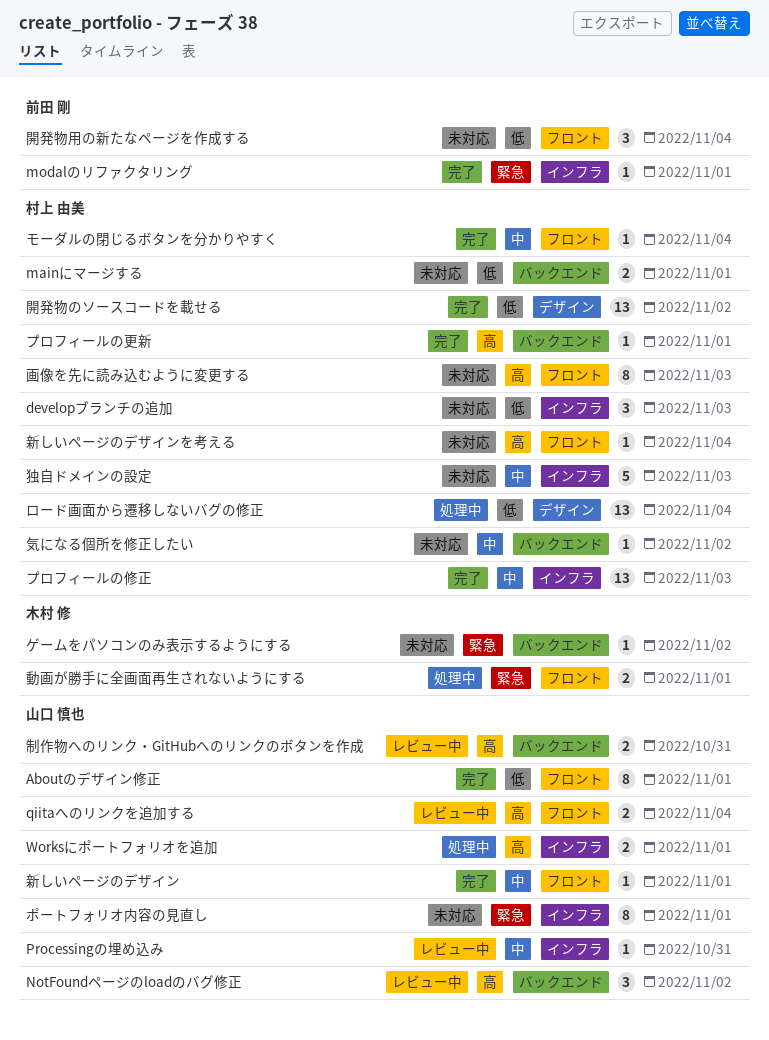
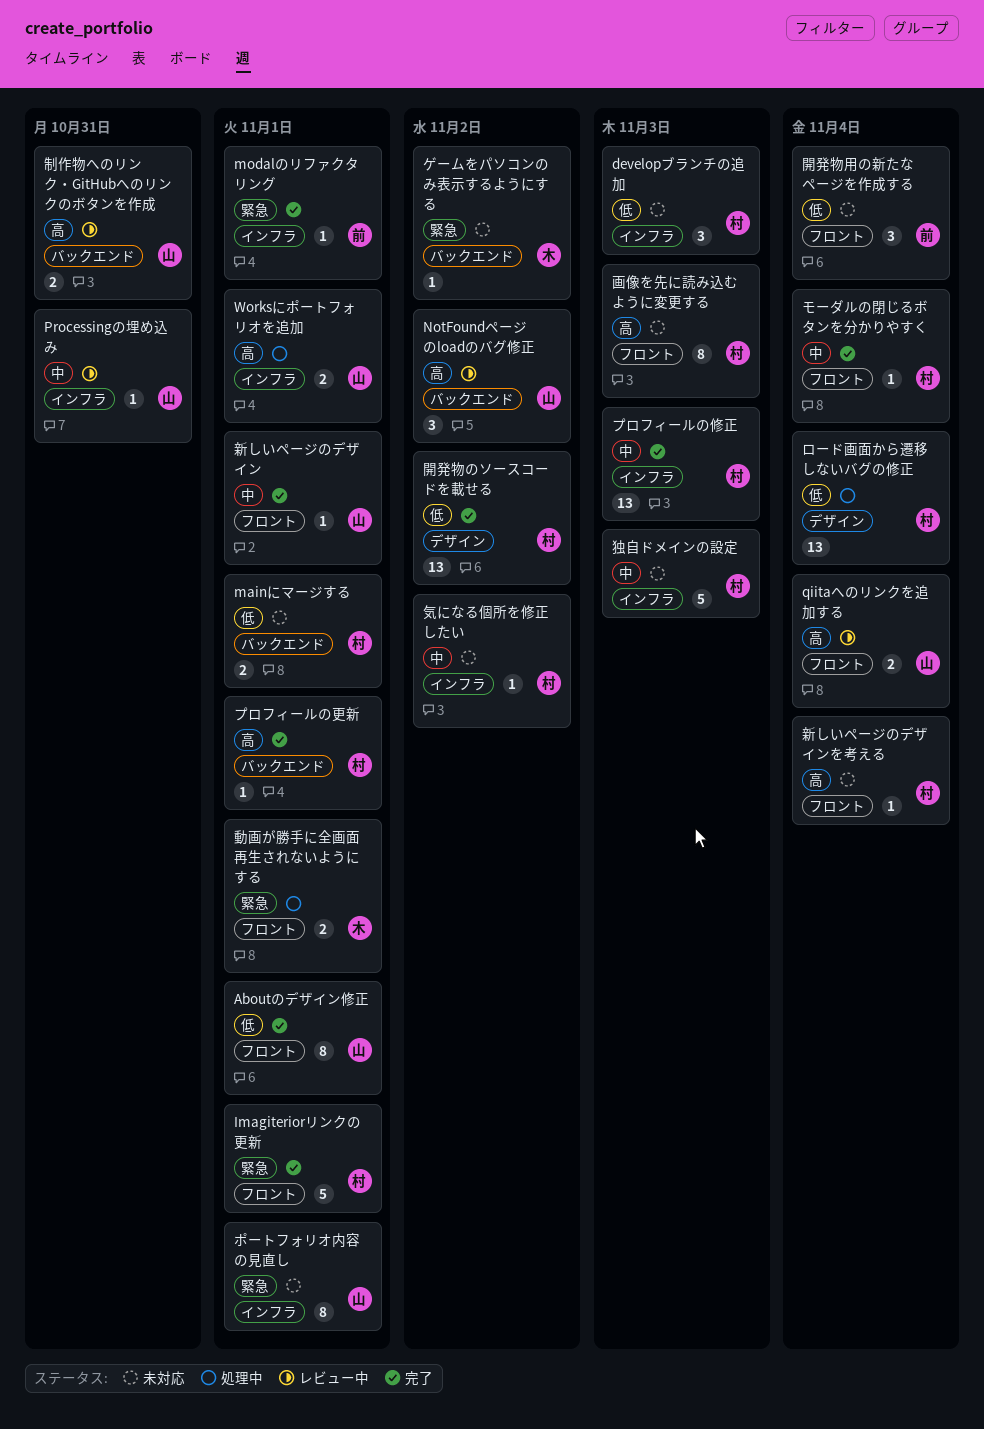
Imagiteriorリンクの更新: none -> present
気になる個所を修正したい, label: バックエンド -> インフラ

